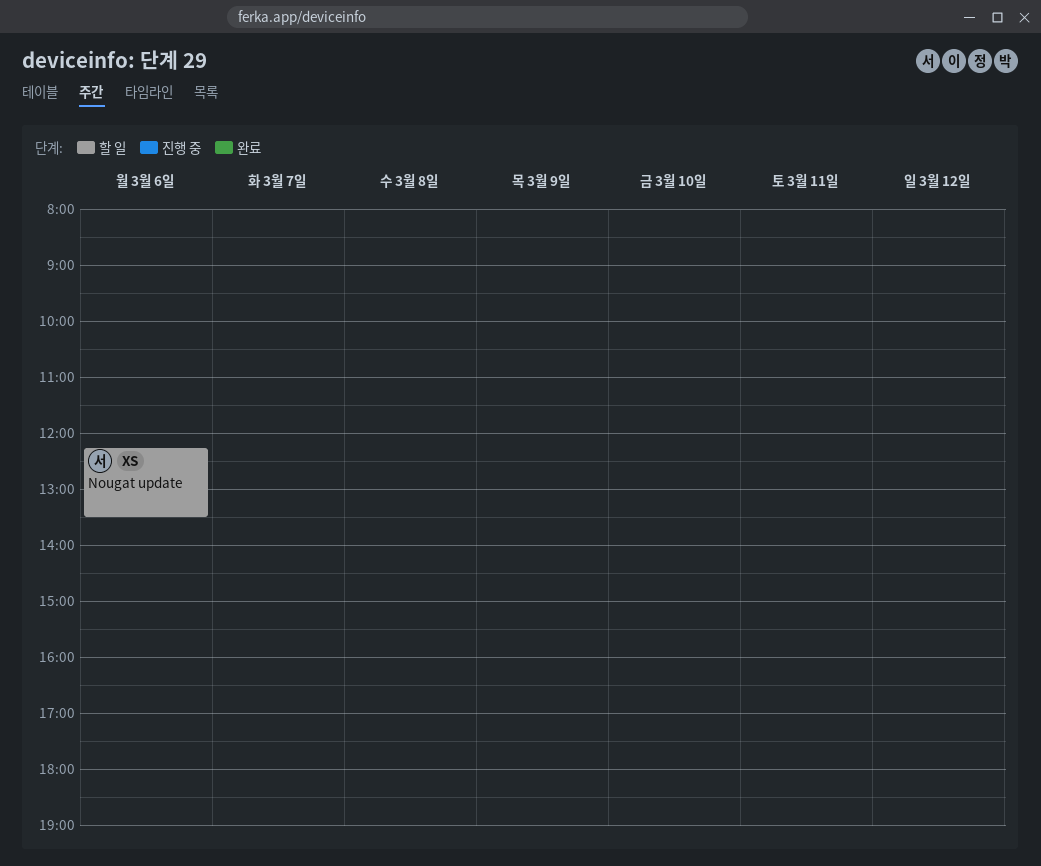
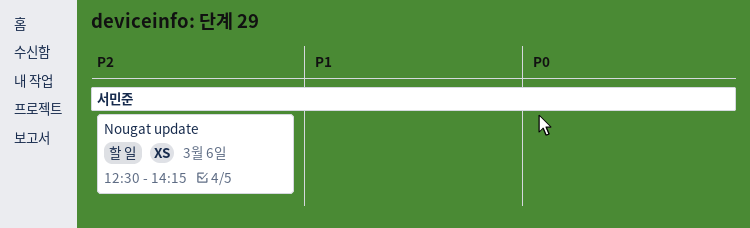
Nougat update, begins: 12:15 -> 12:30
Nougat update, ends: 13:30 -> 14:15

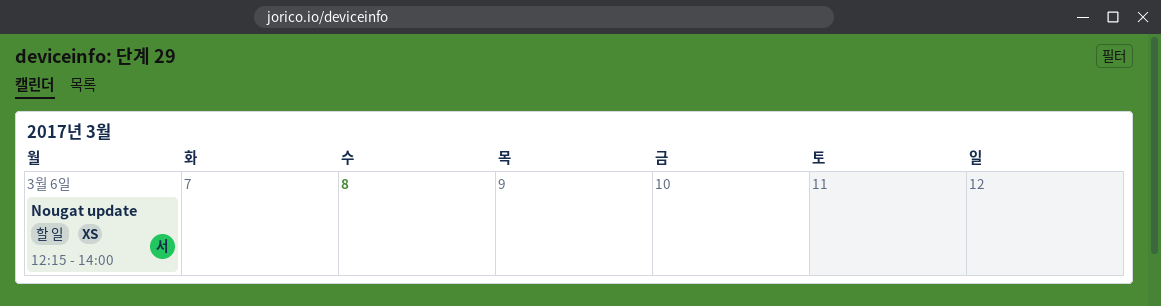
Nougat update, begins: 12:30 -> 12:15
Nougat update, ends: 14:15 -> 14:00

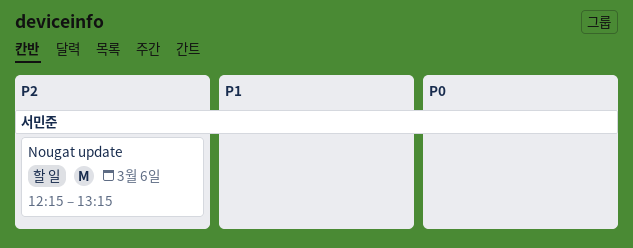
Nougat update, estimate: XS -> M
Nougat update, ends: 14:00 -> 13:15

